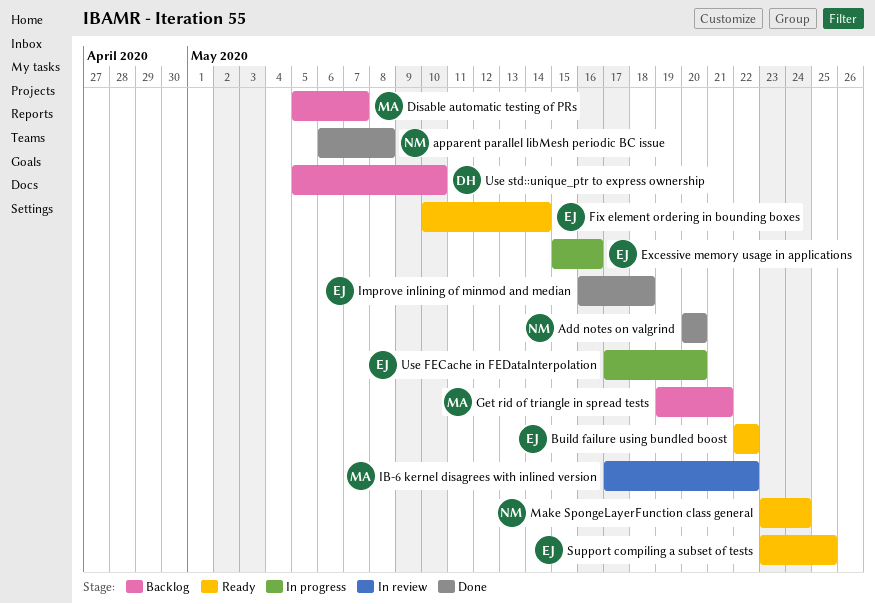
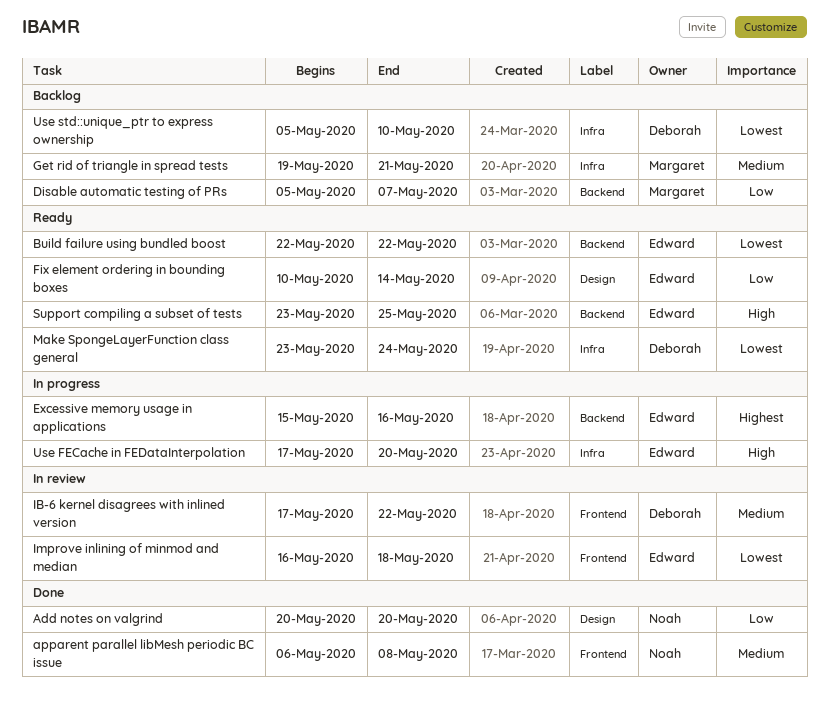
IB-6 kernel disagrees with inlined version, owner: Margaret -> Deborah
Improve inlining of minmod and median, status: Done -> In review
Make SpongeLayerFunction class general, owner: Noah -> Deborah

